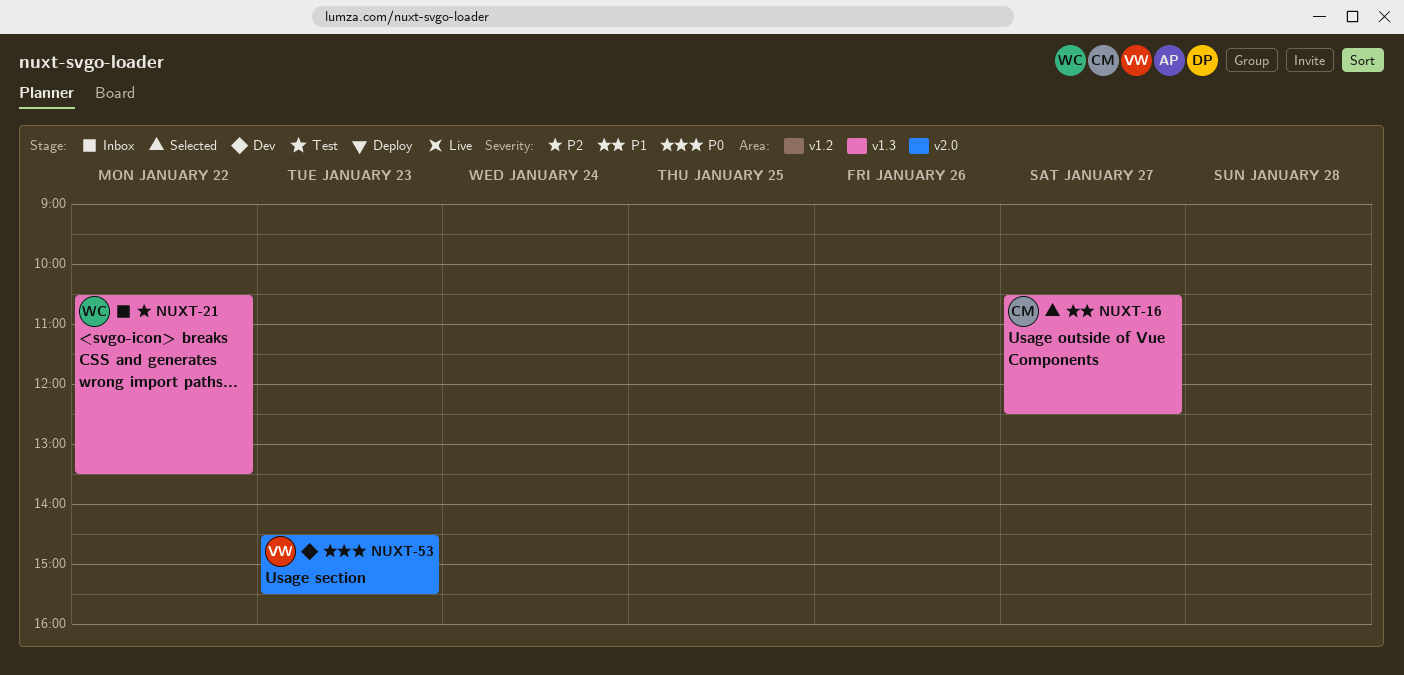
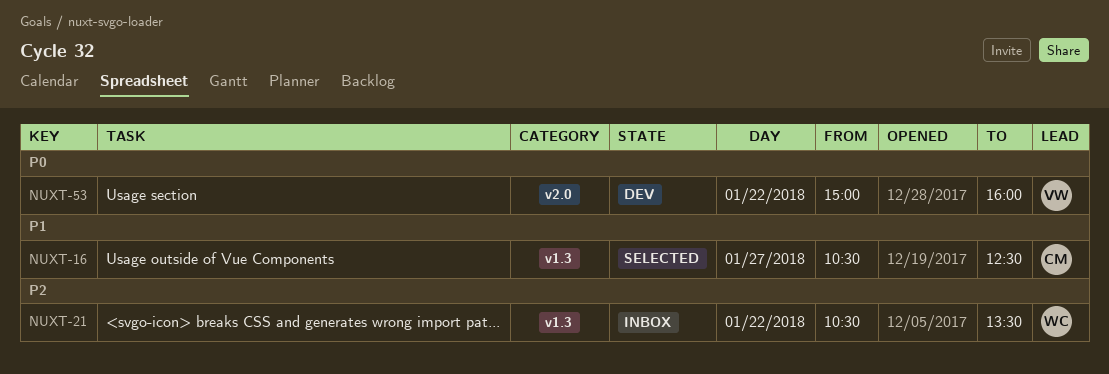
NUXT-53, day: Jan 23 -> Jan 22
NUXT-53, begins: 14:30 -> 15:00
NUXT-53, ends: 15:30 -> 16:00

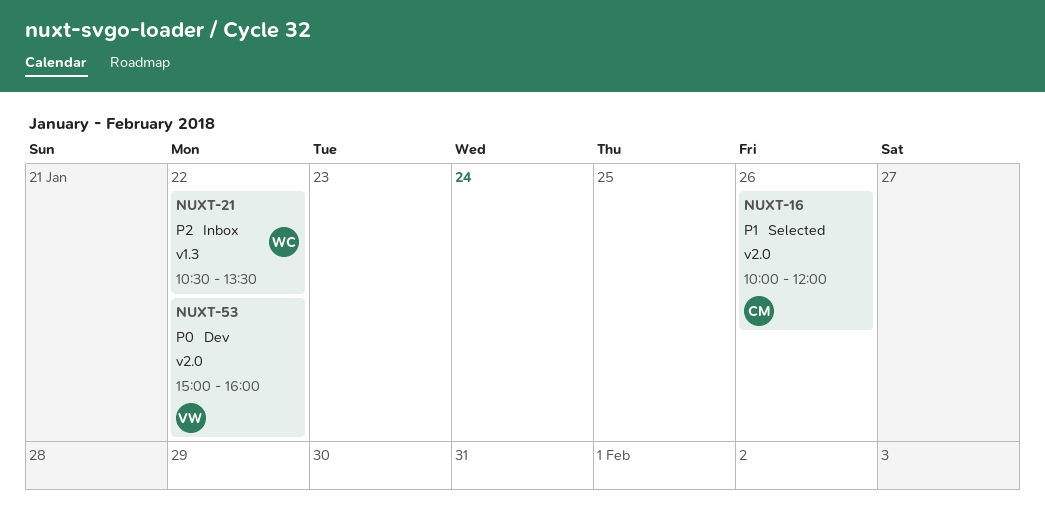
NUXT-16, label: v1.3 -> v2.0
NUXT-16, day: Jan 27 -> Jan 26
NUXT-16, begins: 10:30 -> 10:00
NUXT-16, ends: 12:30 -> 12:00

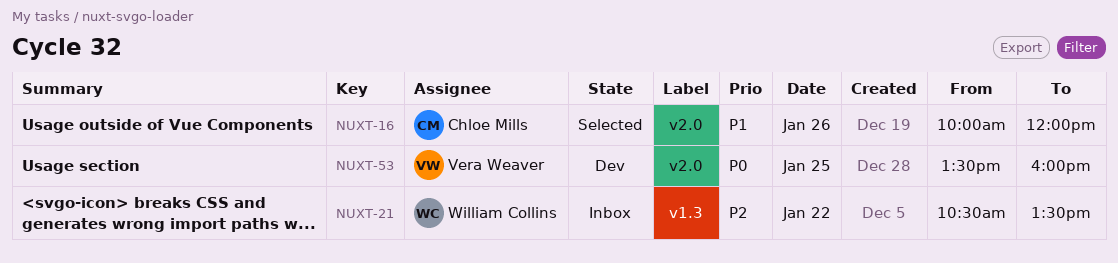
NUXT-53, day: Jan 22 -> Jan 25
NUXT-53, begins: 15:00 -> 13:30

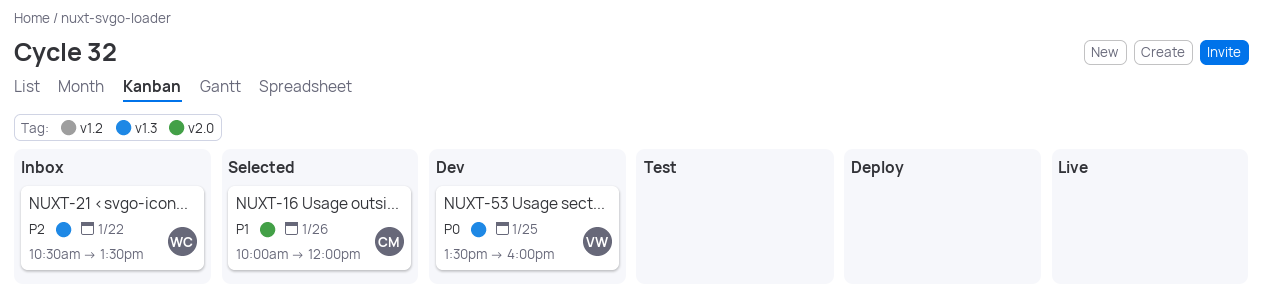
NUXT-53, label: v2.0 -> v1.3

